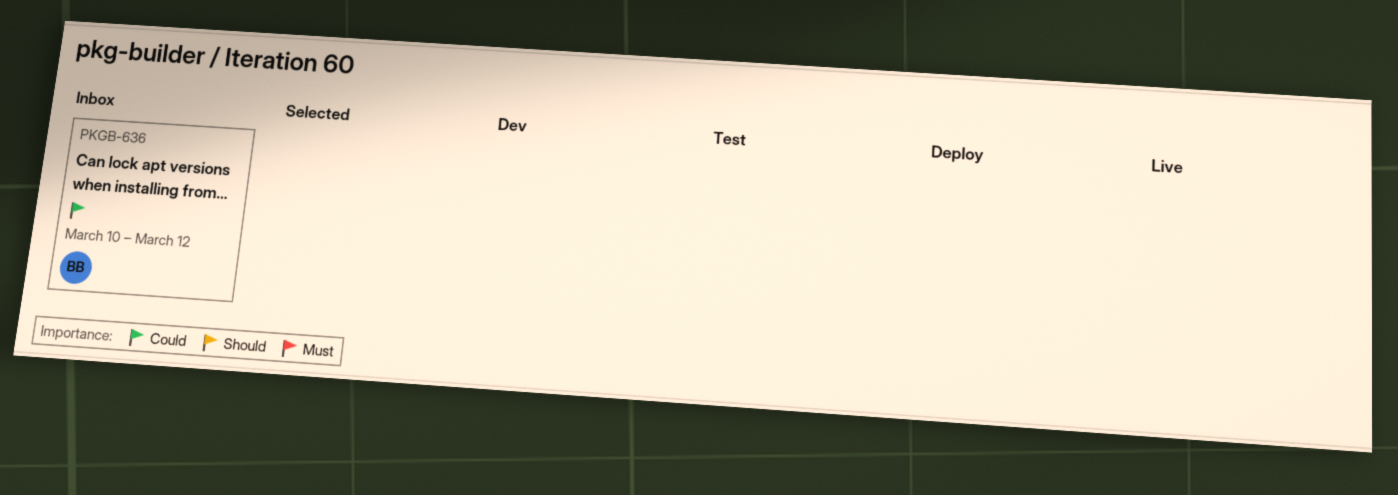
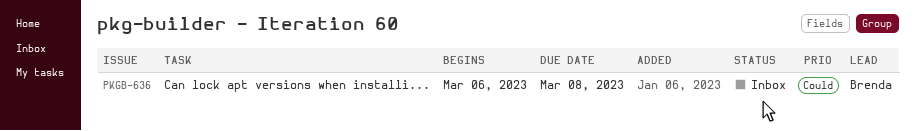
PKGB-636, start: Mar 10 -> Mar 6
PKGB-636, due: Mar 12 -> Mar 8

